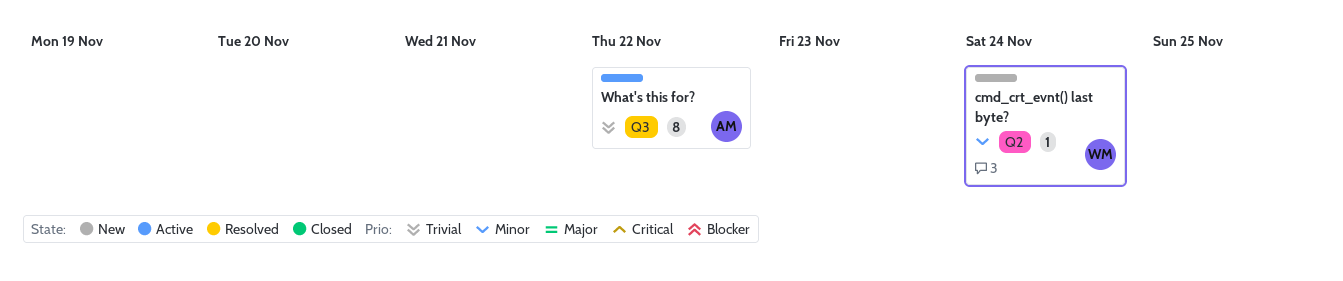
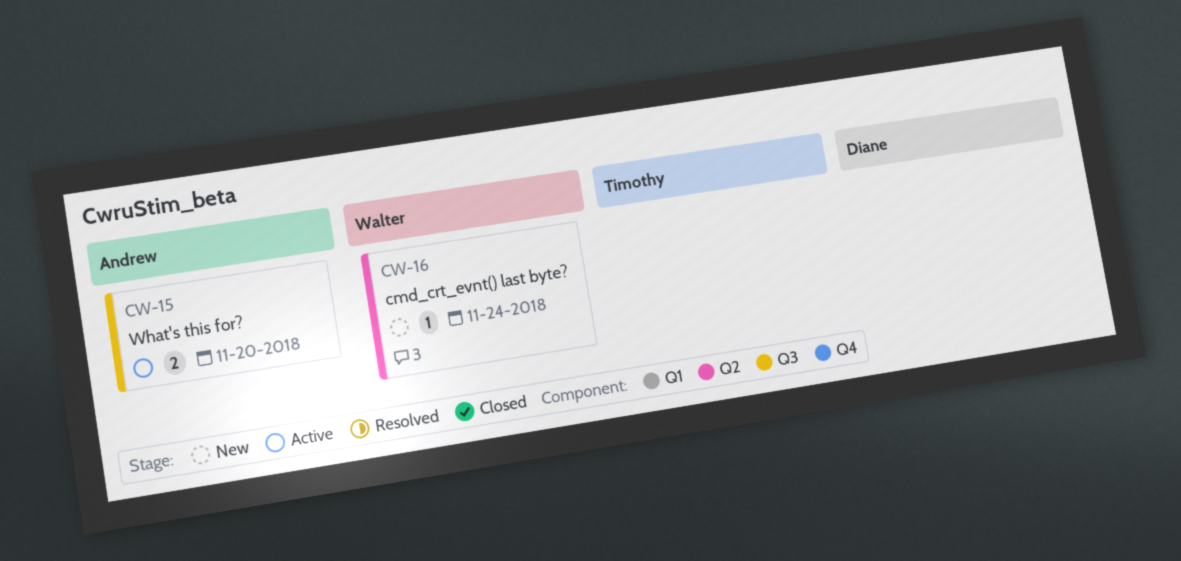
What's this for?, estimate: 8 -> 2
What's this for?, due: Nov 22 -> Nov 20

